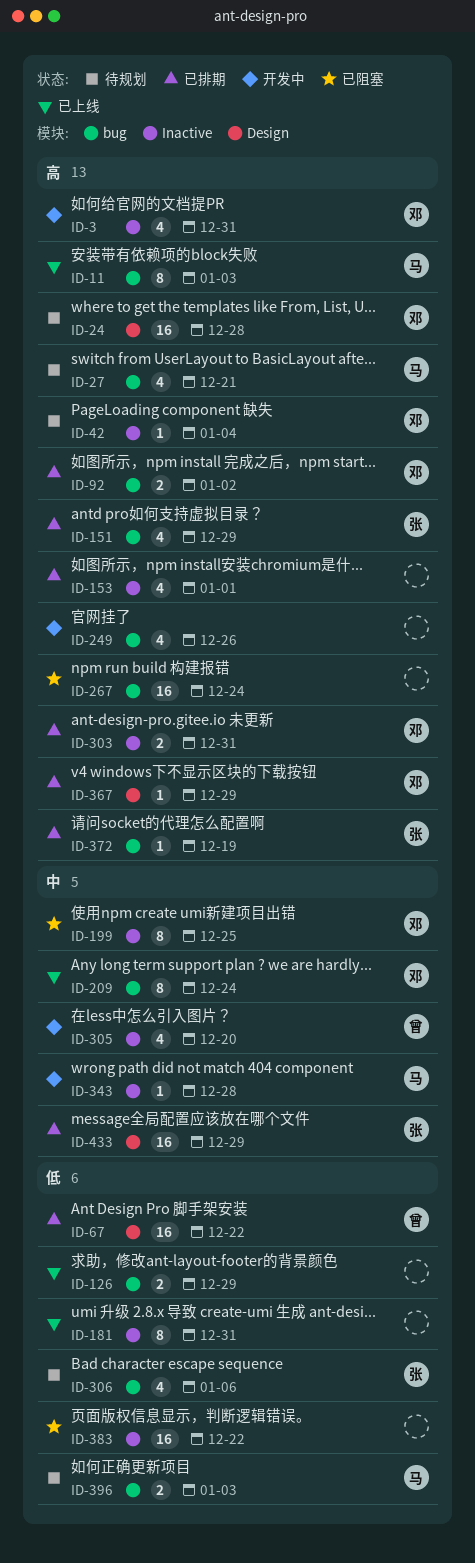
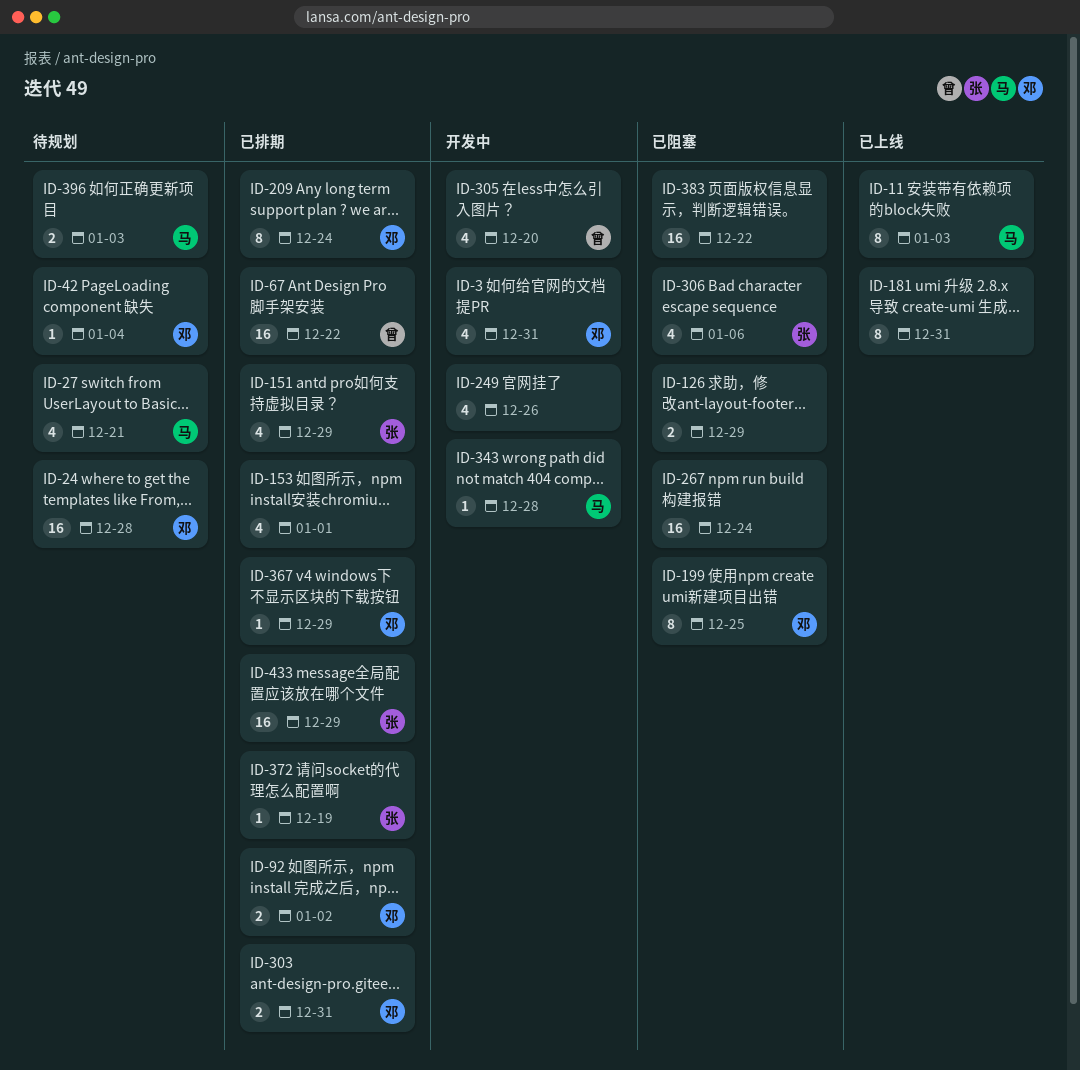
ID-126, status: 已上线 -> 已阻塞
ID-209, status: 已上线 -> 已排期
ID-306, status: 待规划 -> 已阻塞

